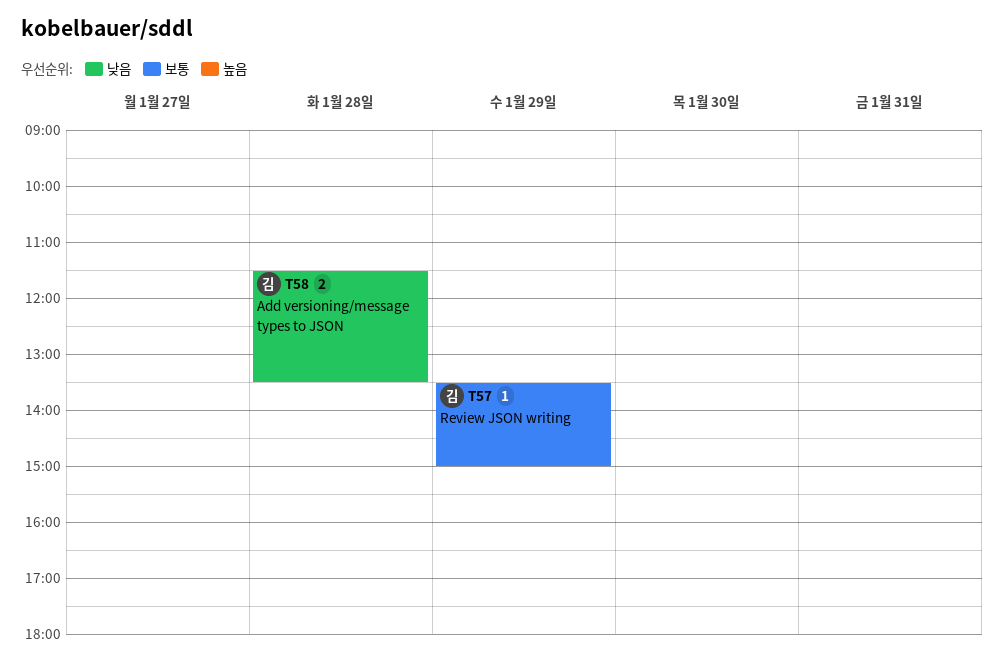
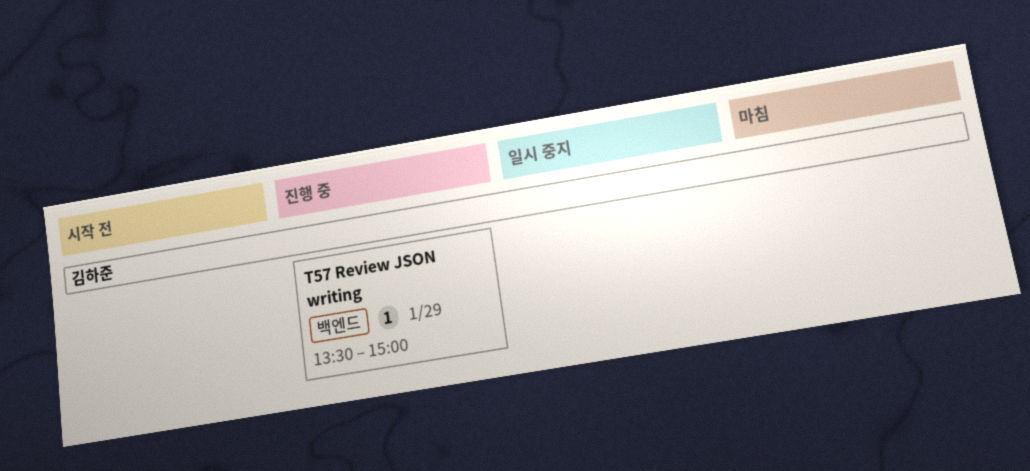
T58: present -> none

